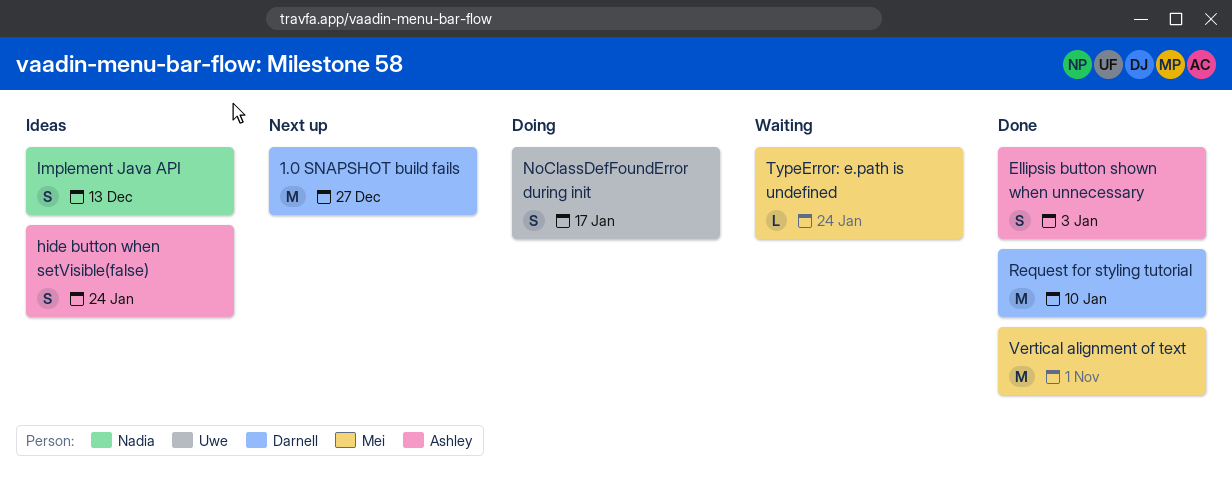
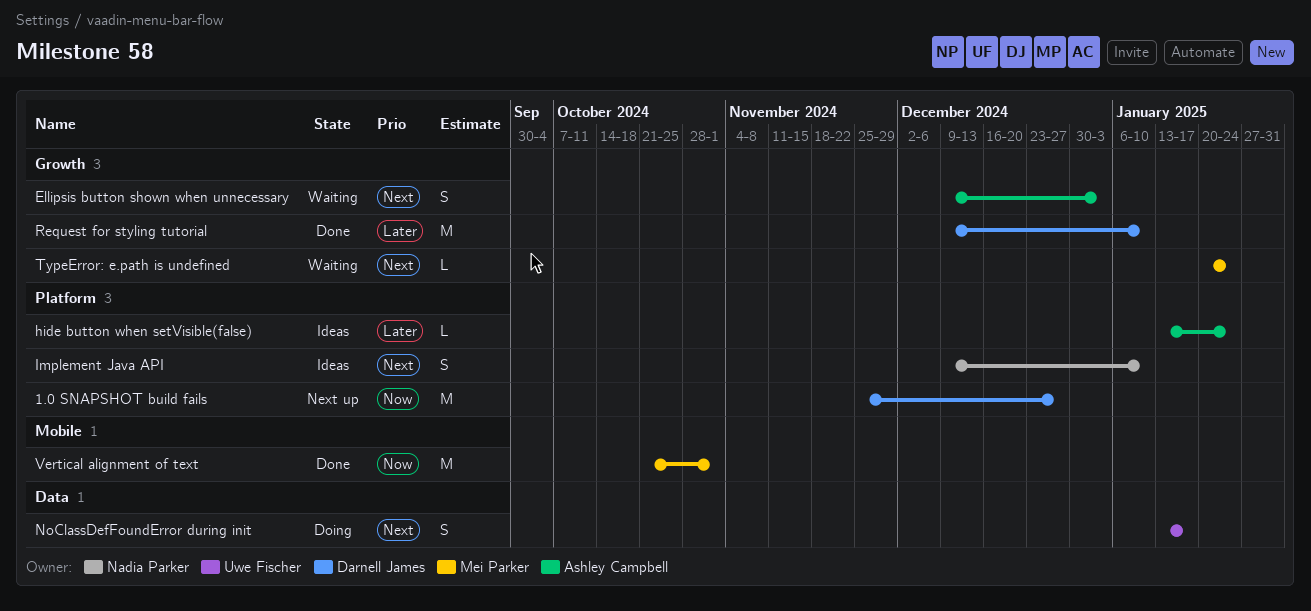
Ellipsis button shown when unnecessary, status: Done -> Waiting
hide button when setVisible(false), estimate: S -> L
Implement Java API, due: Dec 13 -> Jan 10

